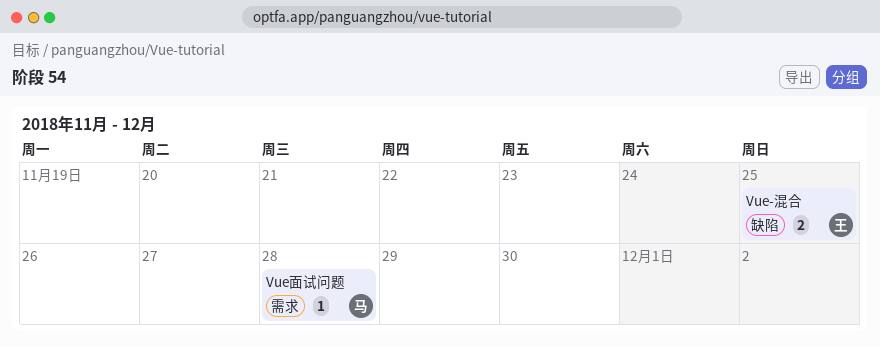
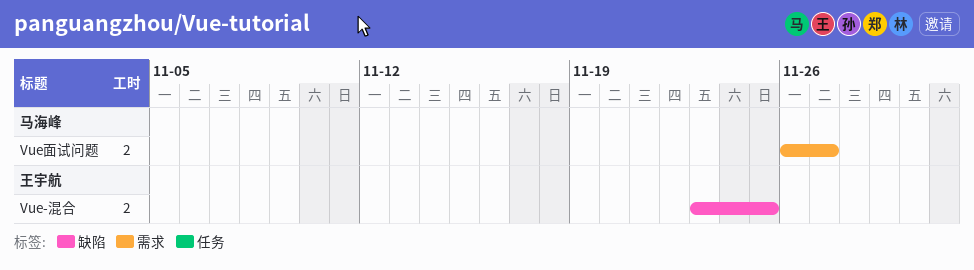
Vue面试问题, estimate: 1 -> 2
Vue面试问题, due: Nov 28 -> Nov 27

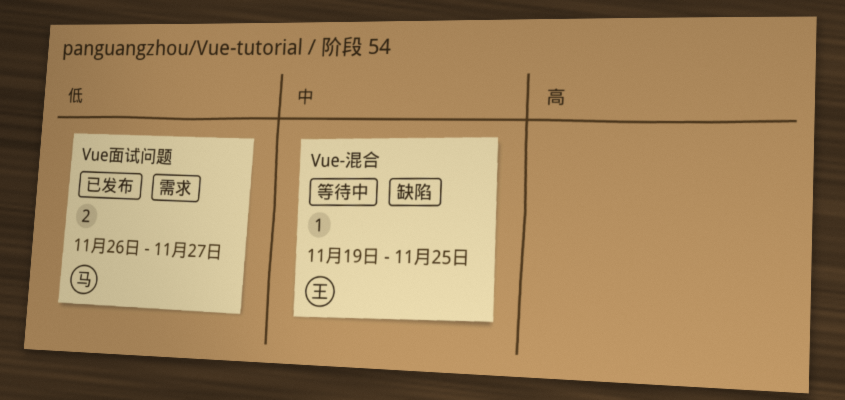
Vue-混合, estimate: 2 -> 1
Vue-混合, start: Nov 23 -> Nov 19

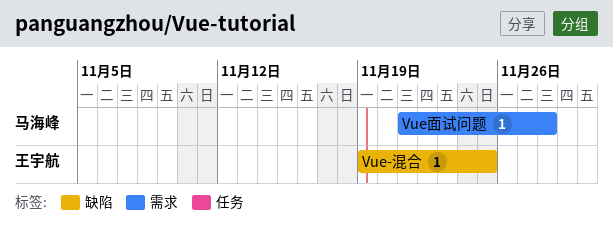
Vue面试问题, estimate: 2 -> 1
Vue面试问题, start: Nov 26 -> Nov 21
Vue面试问题, due: Nov 27 -> Nov 28

